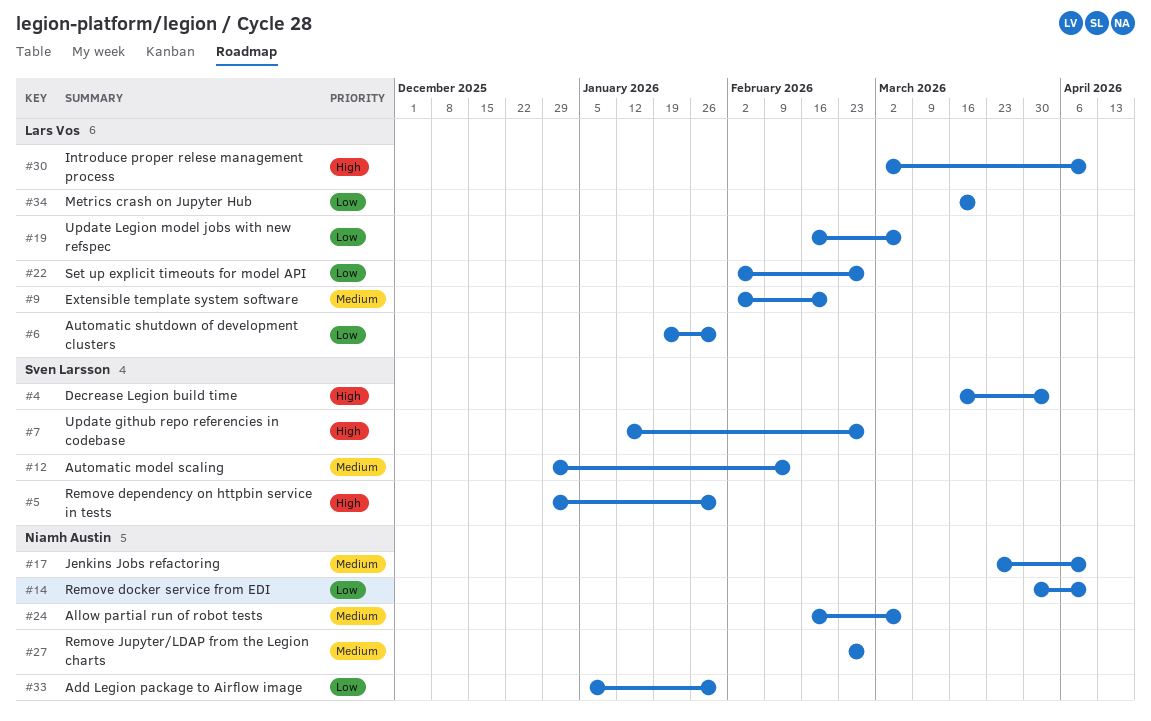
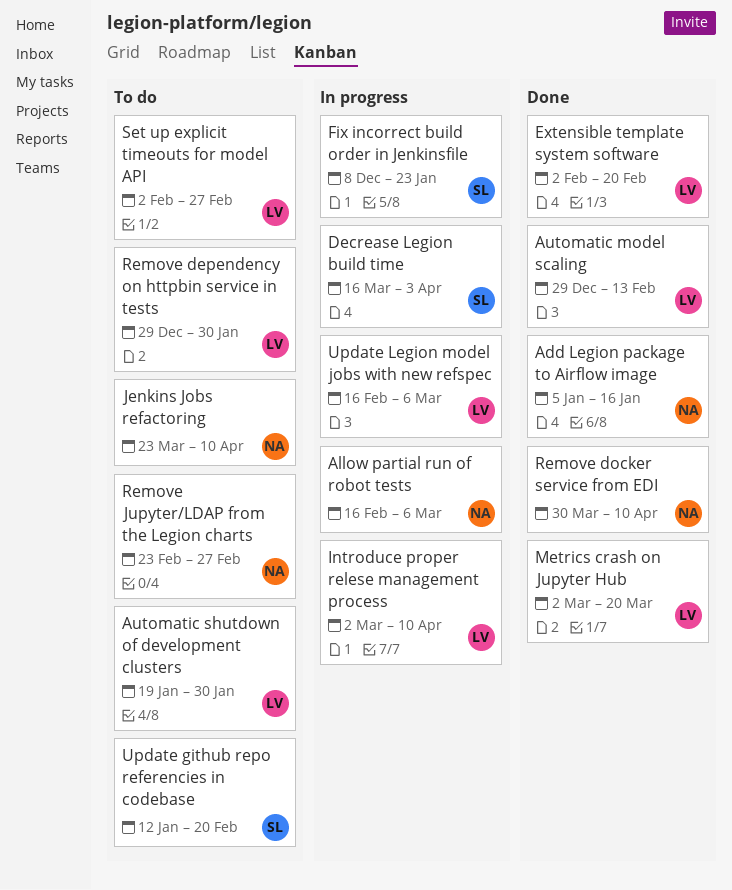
Add Legion package to Airflow image, due: Jan 30 -> Jan 16
Automatic model scaling, owner: Sven Larsson -> Lars Vos
Fix incorrect build order in Jenkinsfile: none -> present
Metrics crash on Jupyter Hub, start: Mar 16 -> Mar 2
Remove dependency on httpbin service in tests, owner: Sven Larsson -> Lars Vos
Update github repo referencies in codebase, due: Feb 27 -> Feb 20

